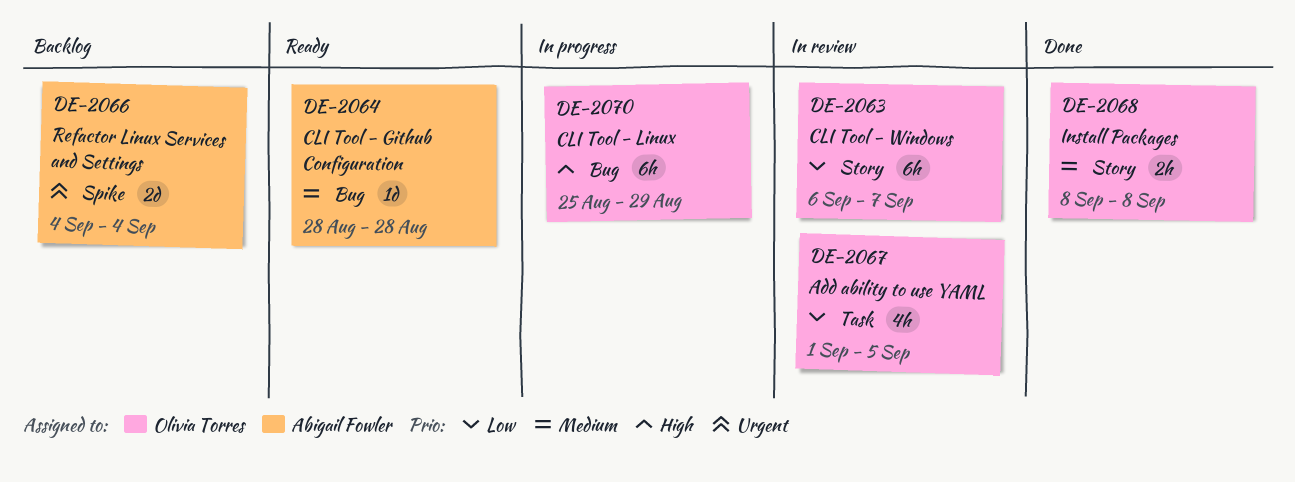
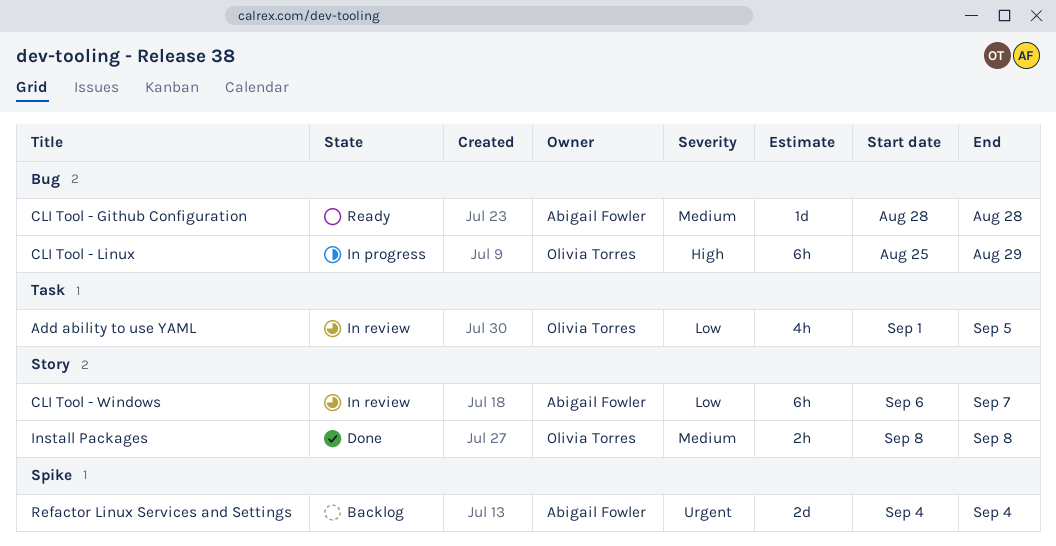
CLI Tool - Windows, owner: Olivia Torres -> Abigail Fowler

